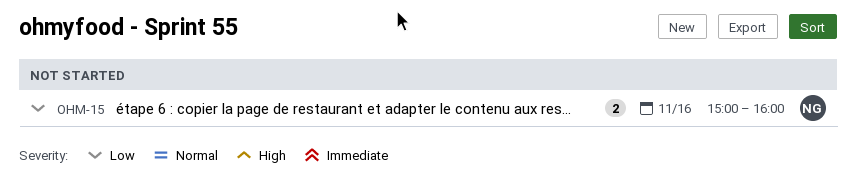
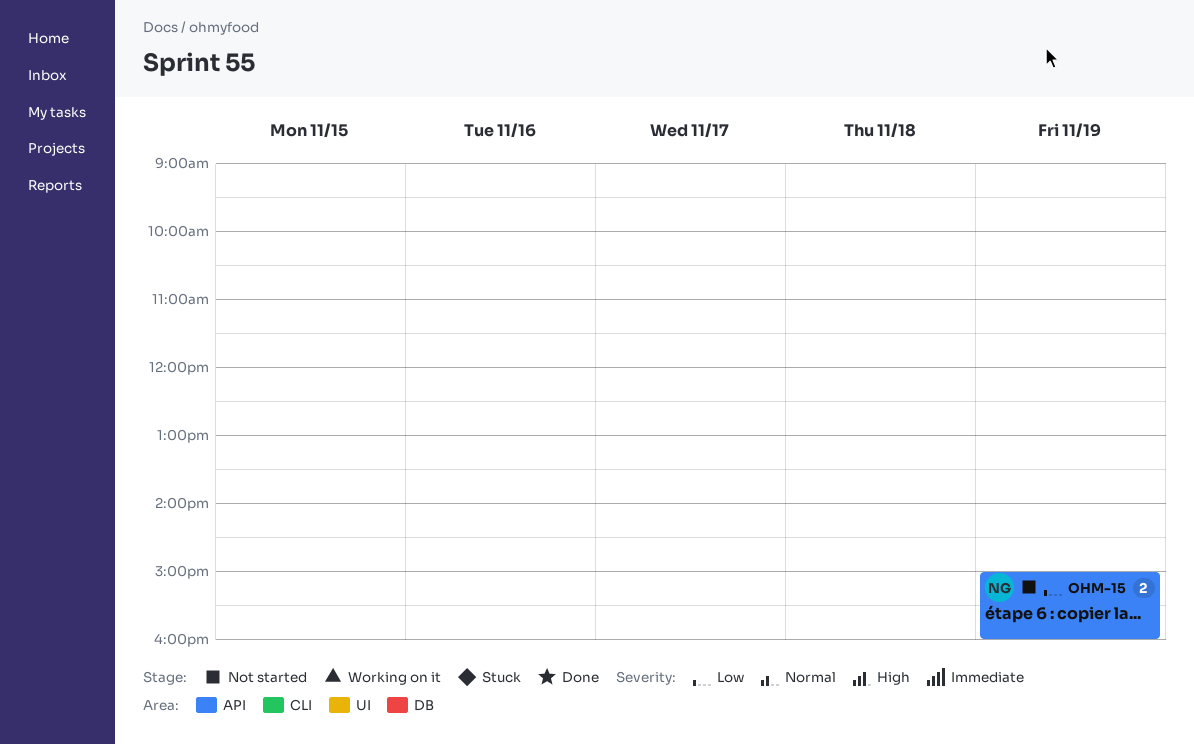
OHM-15, day: Nov 16 -> Nov 19

